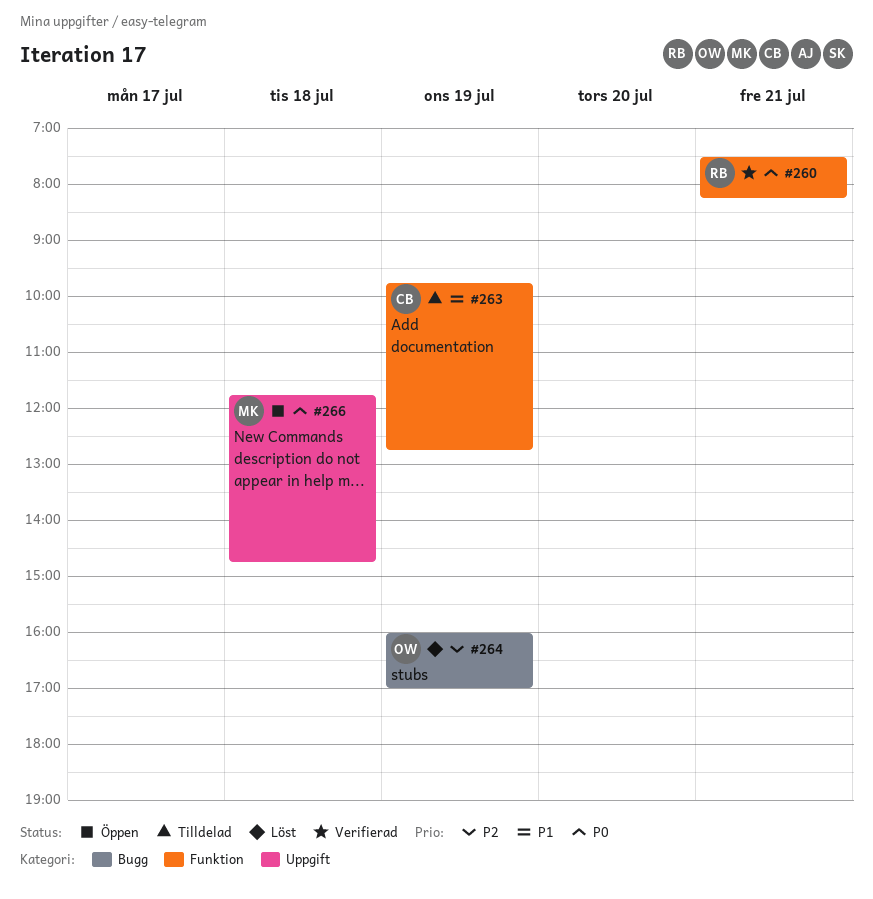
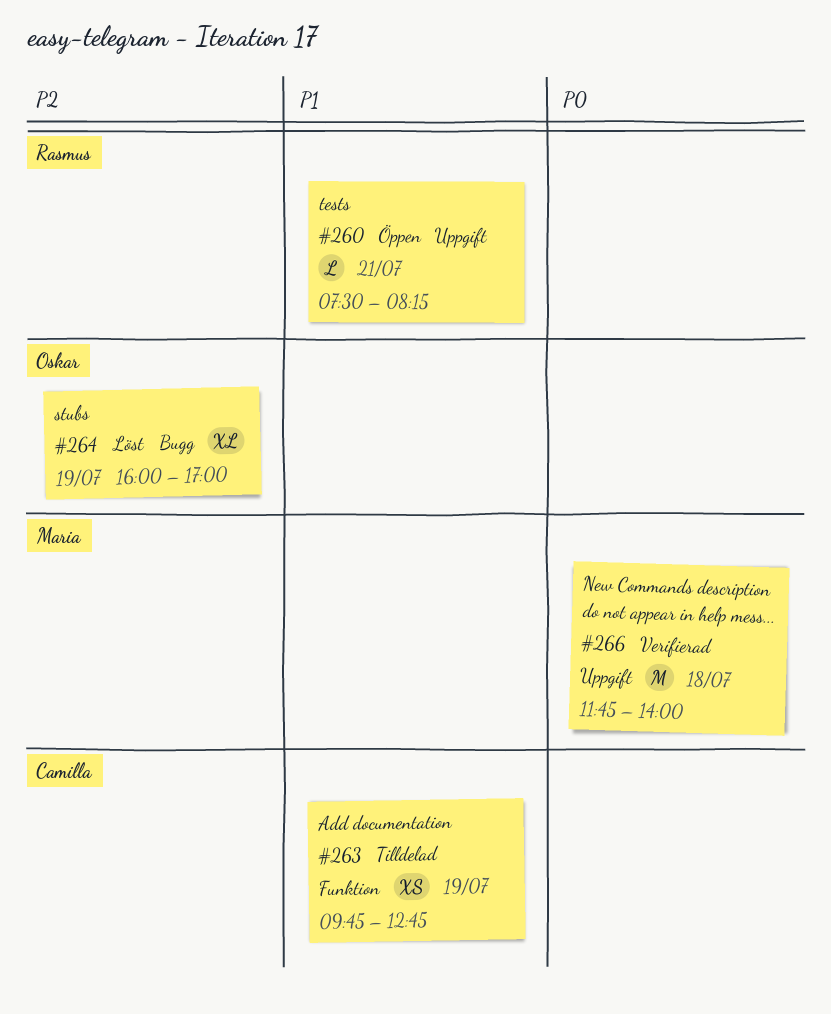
#260, status: Verifierad -> Öppen
#260, priority: P0 -> P1
#260, label: Funktion -> Uppgift
#266, status: Öppen -> Verifierad
#266, ends: 14:45 -> 14:00

